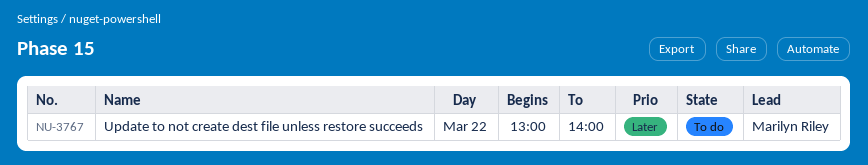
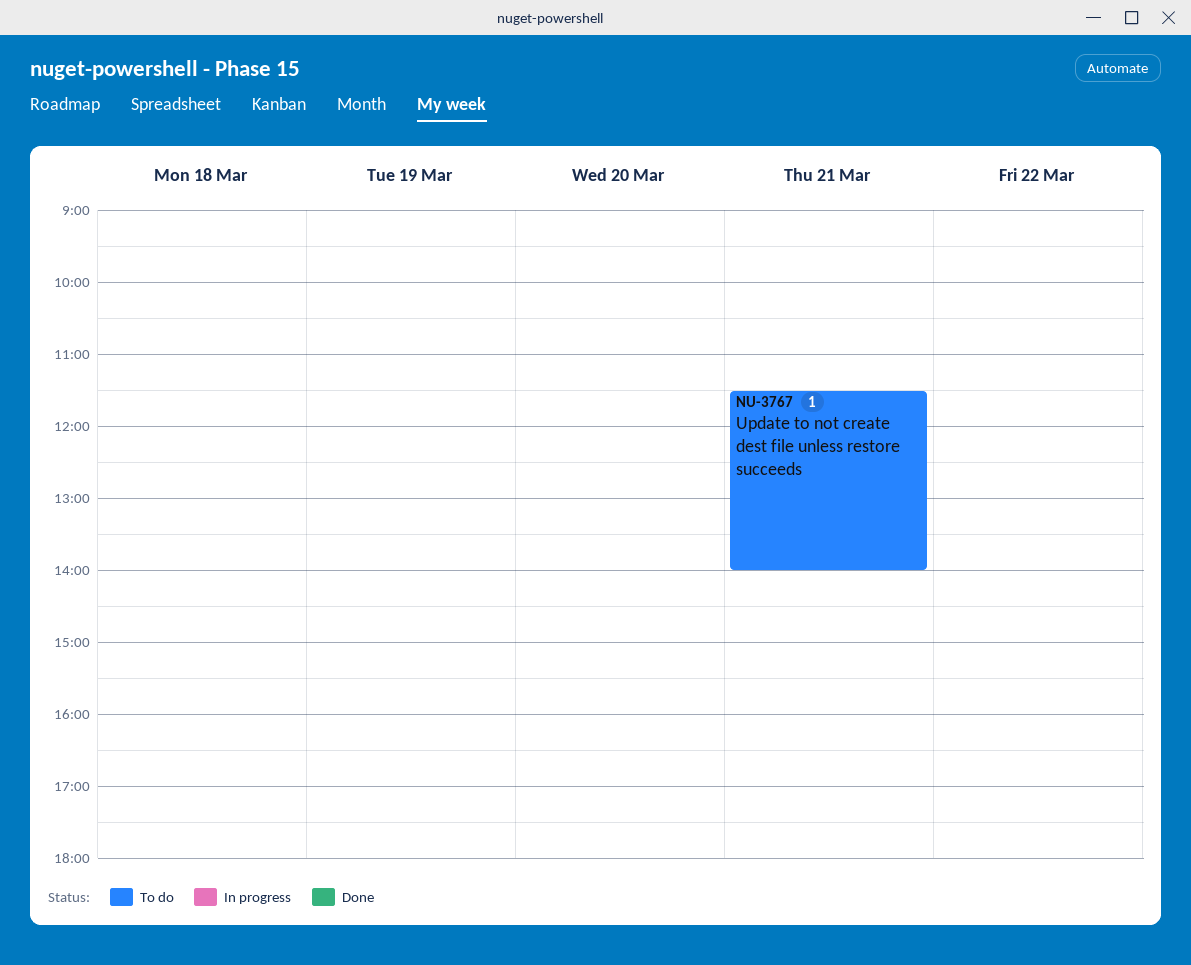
NU-3767, day: Mar 22 -> Mar 21
NU-3767, begins: 13:00 -> 11:30

